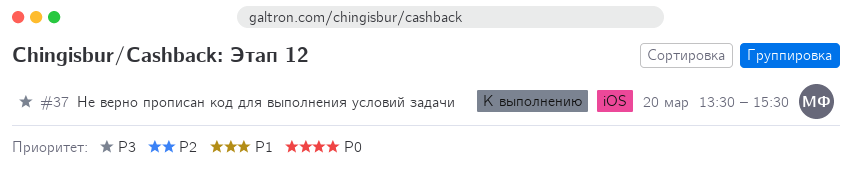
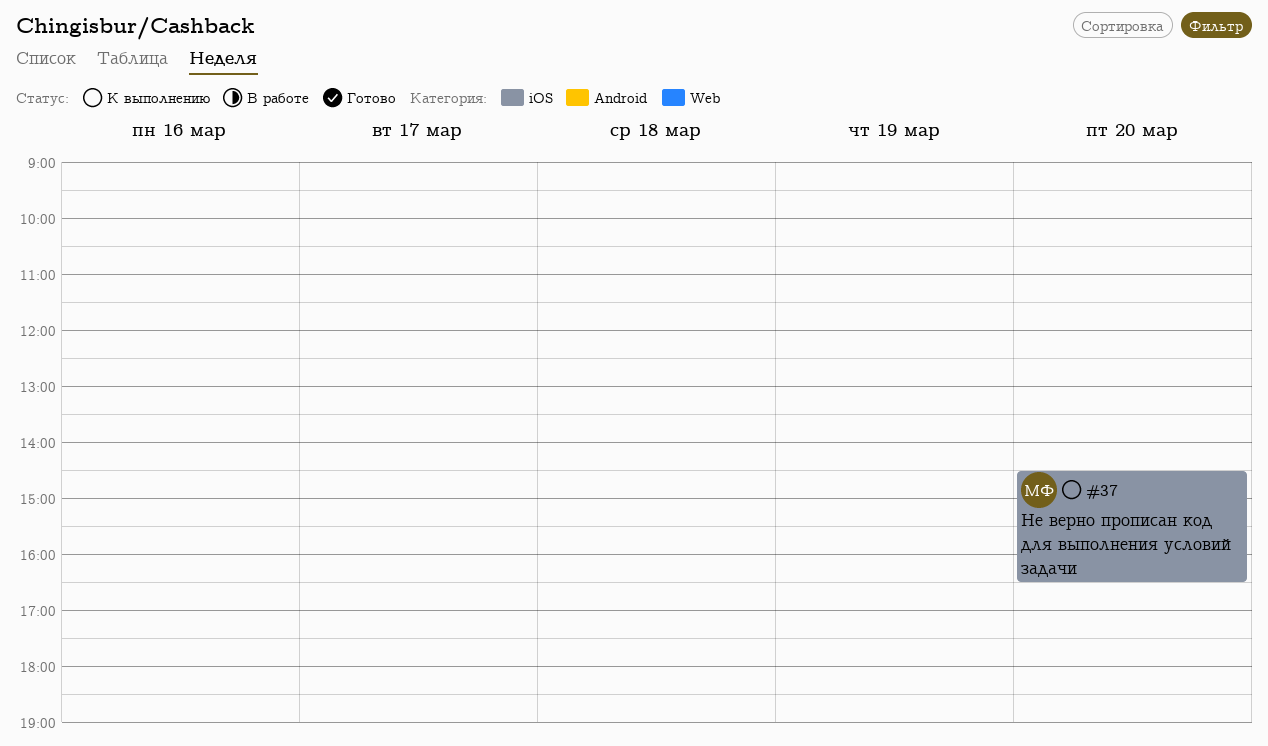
#37, begins: 13:30 -> 14:30
#37, ends: 15:30 -> 16:30

